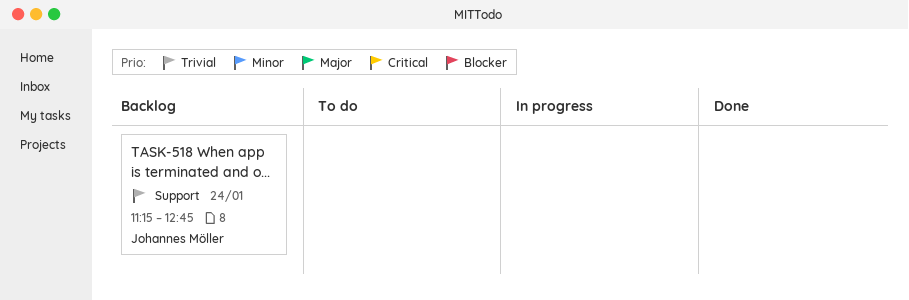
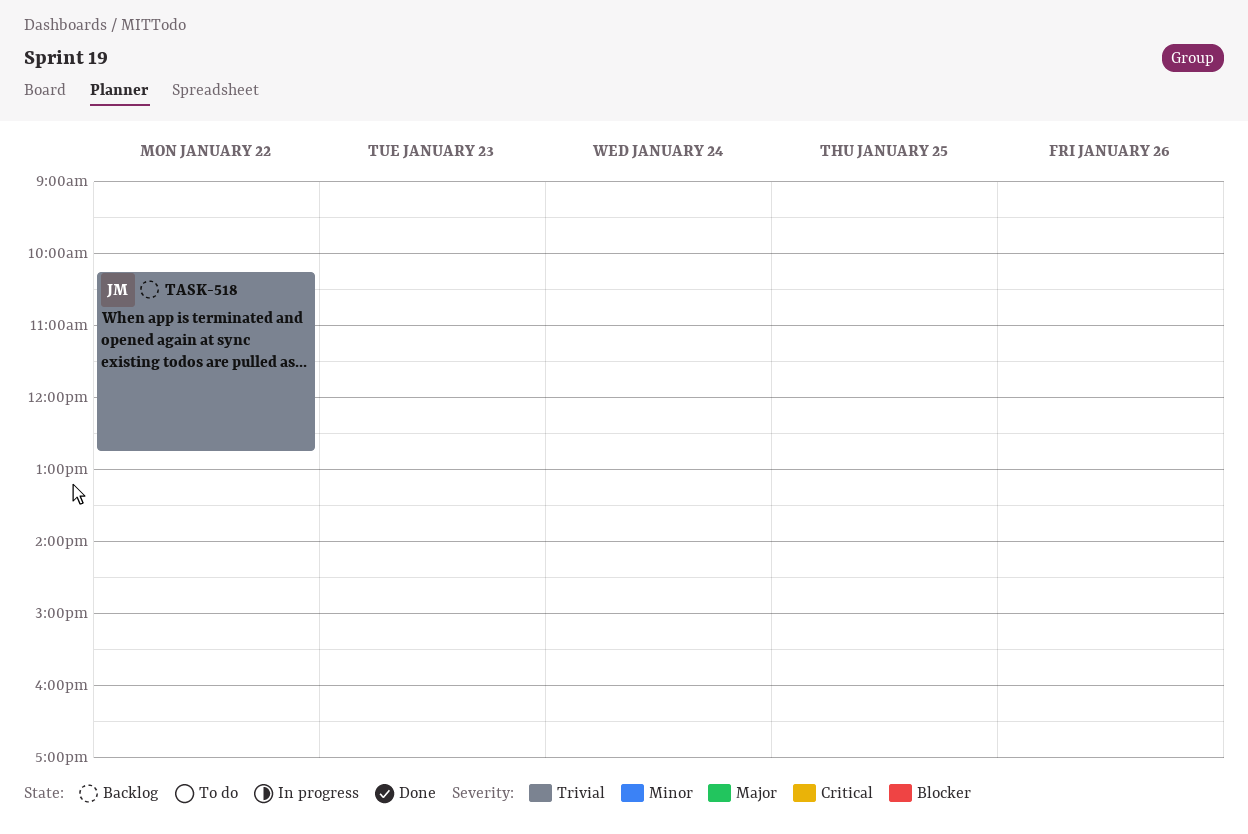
TASK-518, day: Jan 24 -> Jan 22
TASK-518, begins: 11:15 -> 10:15

